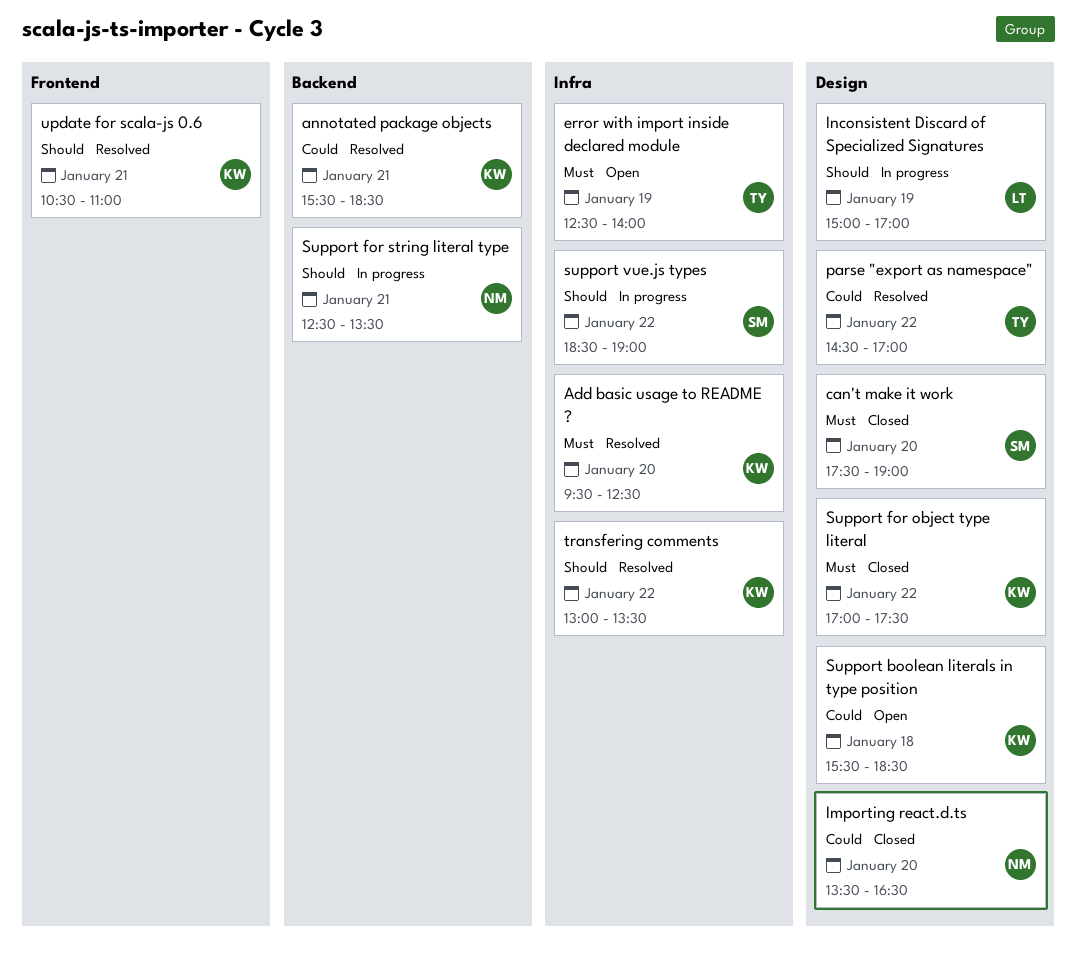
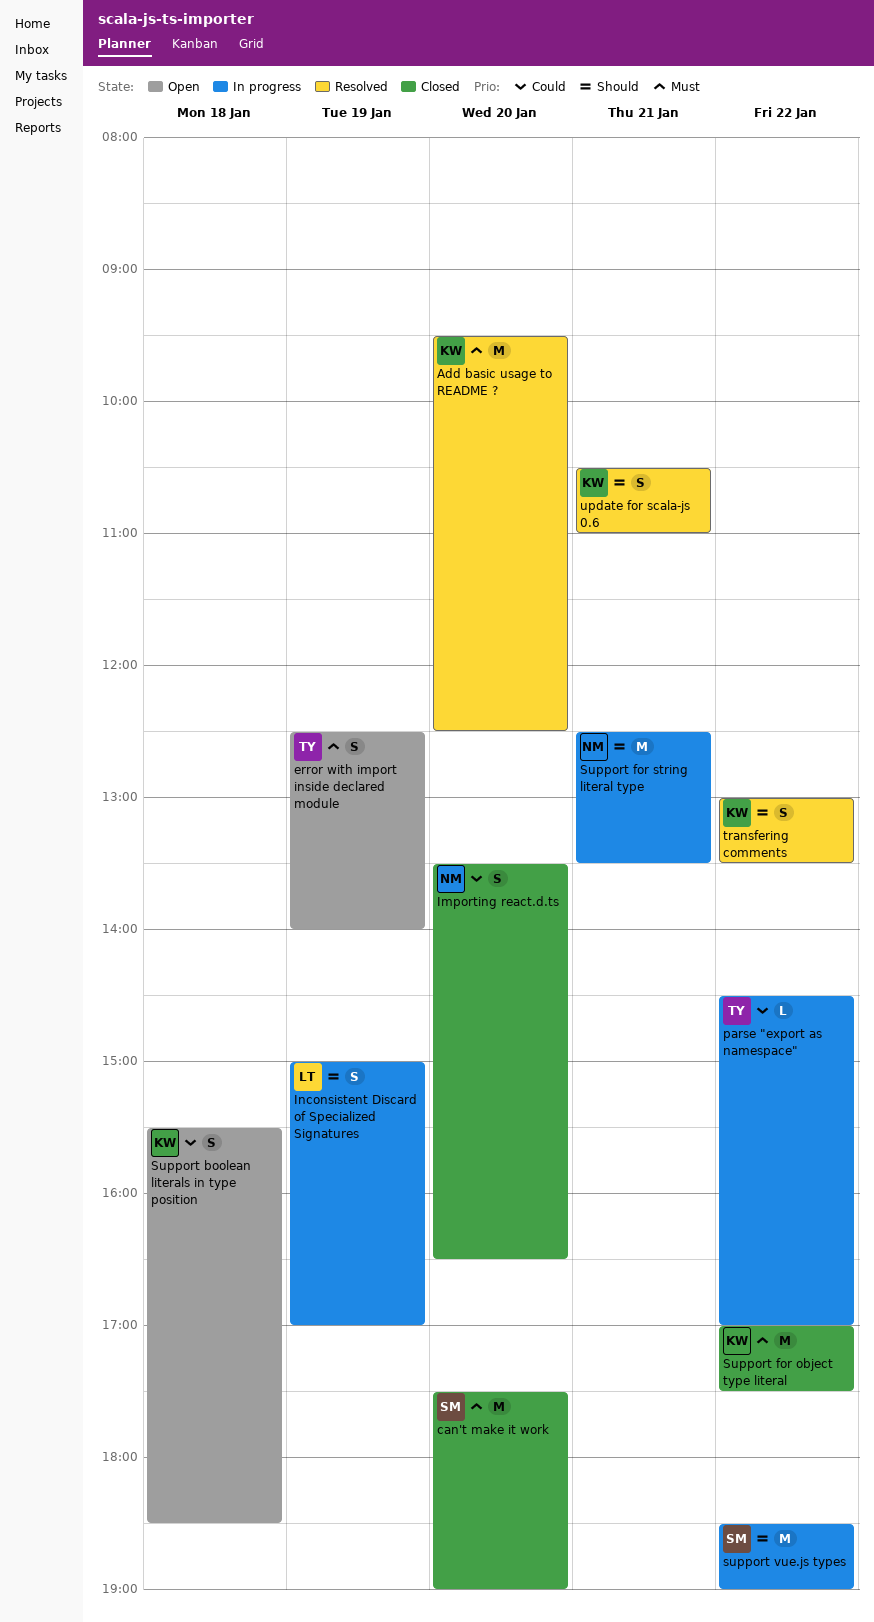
annotated package objects: present -> none
parse "export as namespace", status: Resolved -> In progress

